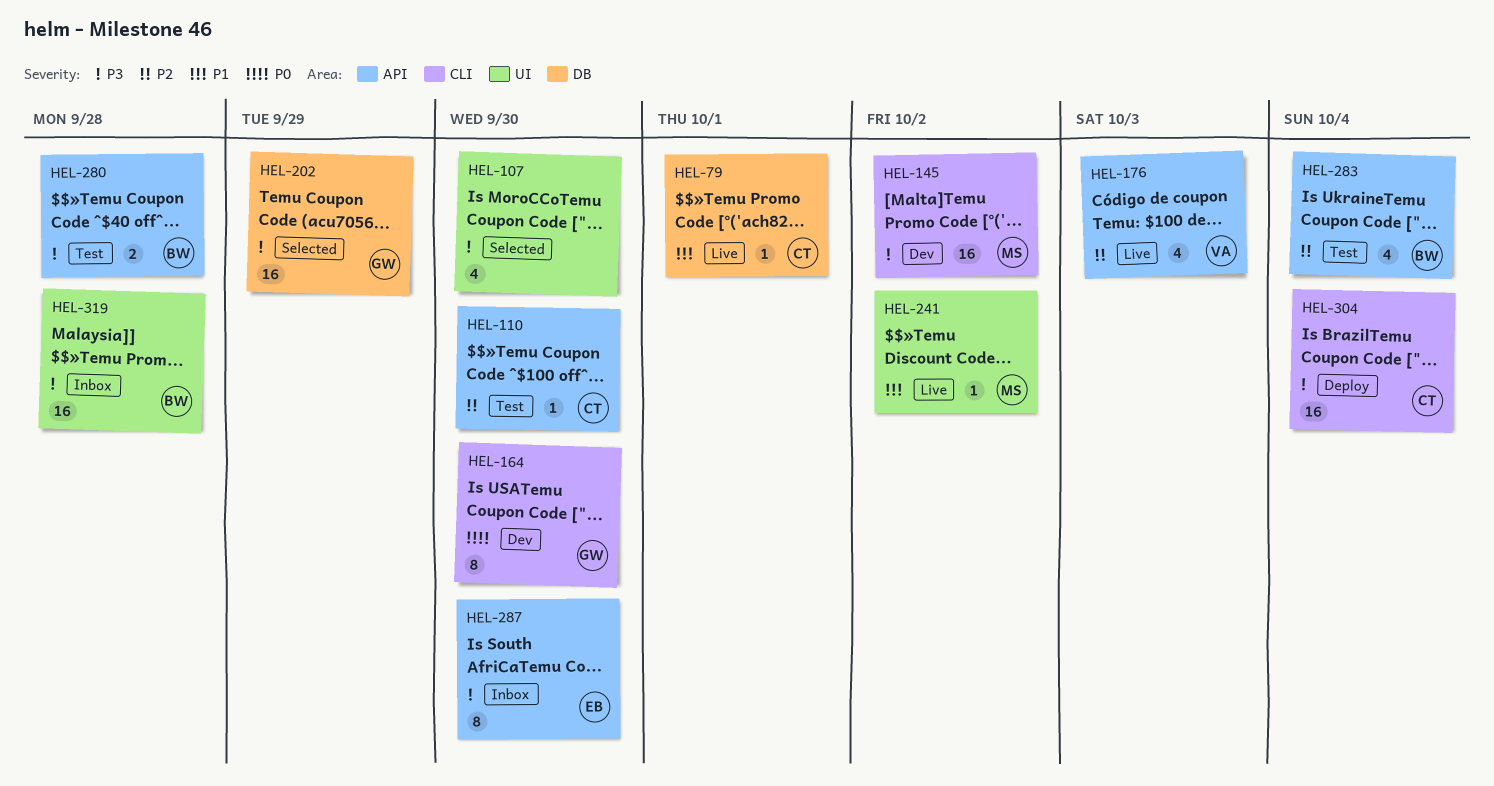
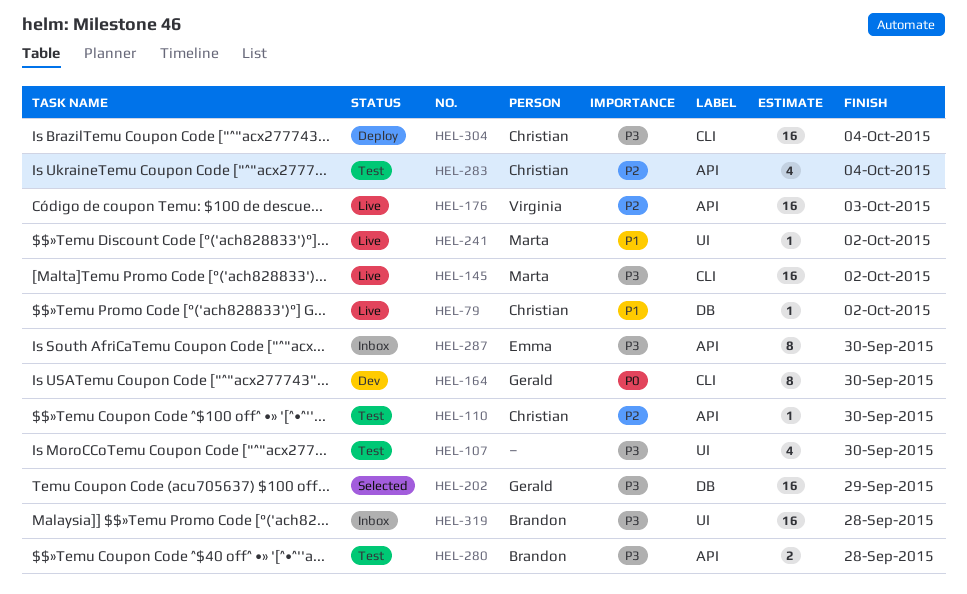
HEL-79, due: Oct 1 -> Oct 2
HEL-107, status: Selected -> Test
HEL-145, status: Dev -> Live
HEL-176, estimate: 4 -> 16
HEL-283, owner: Brandon -> Christian

